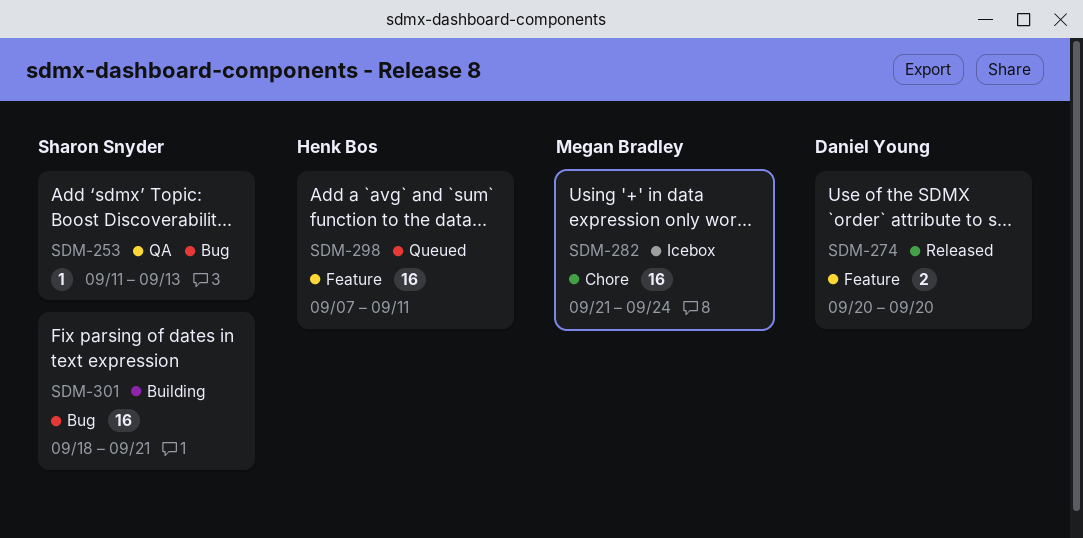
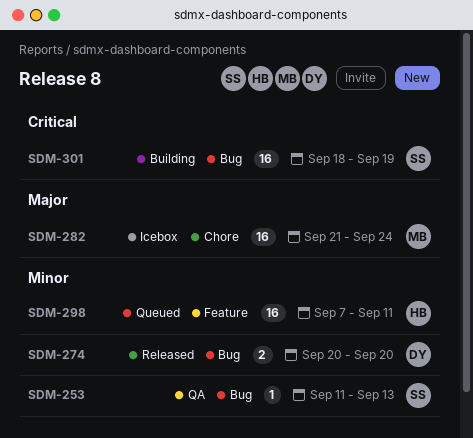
SDM-274, label: Feature -> Bug
SDM-301, due: Sep 21 -> Sep 19

